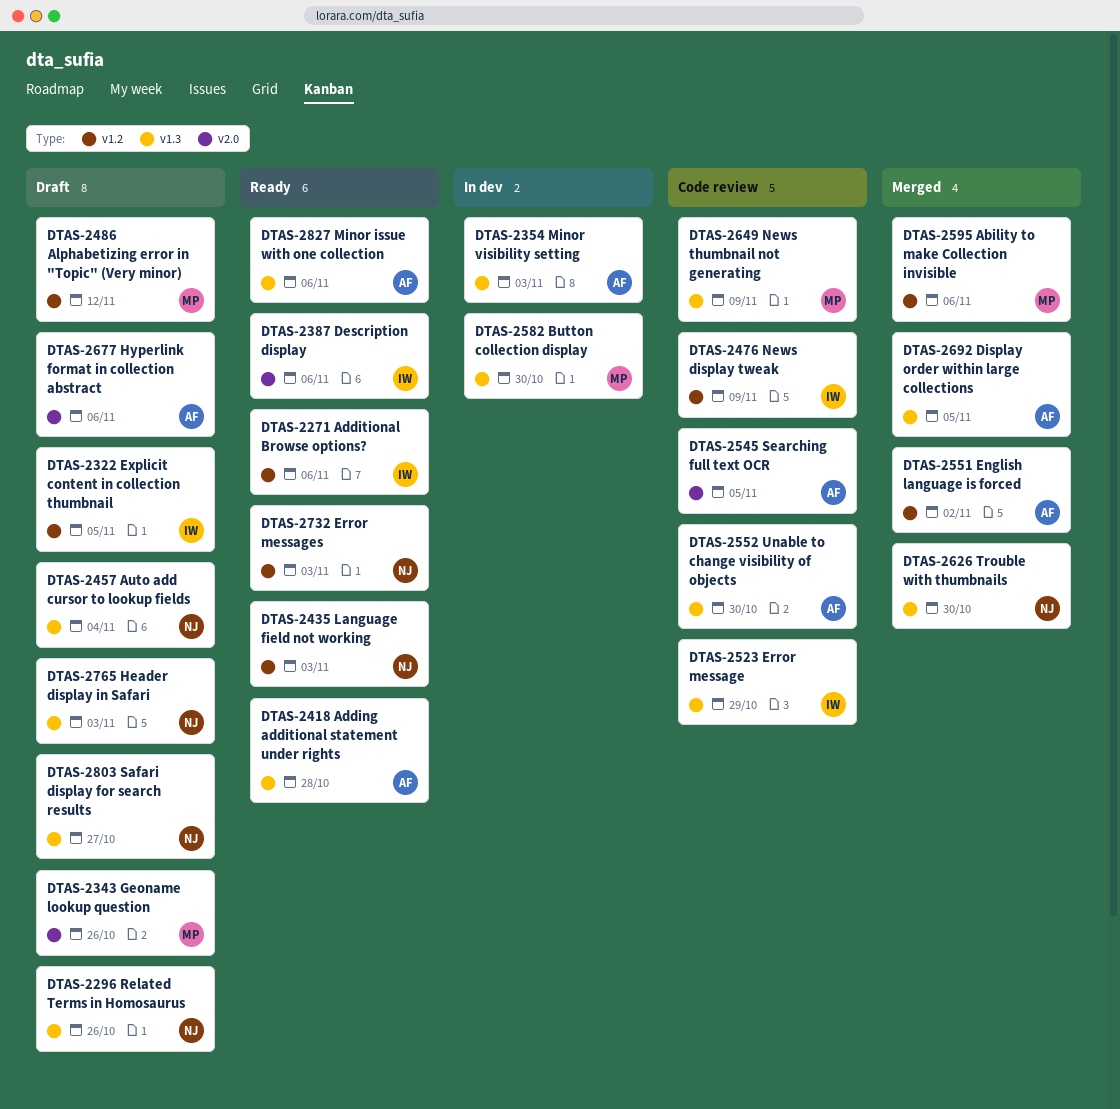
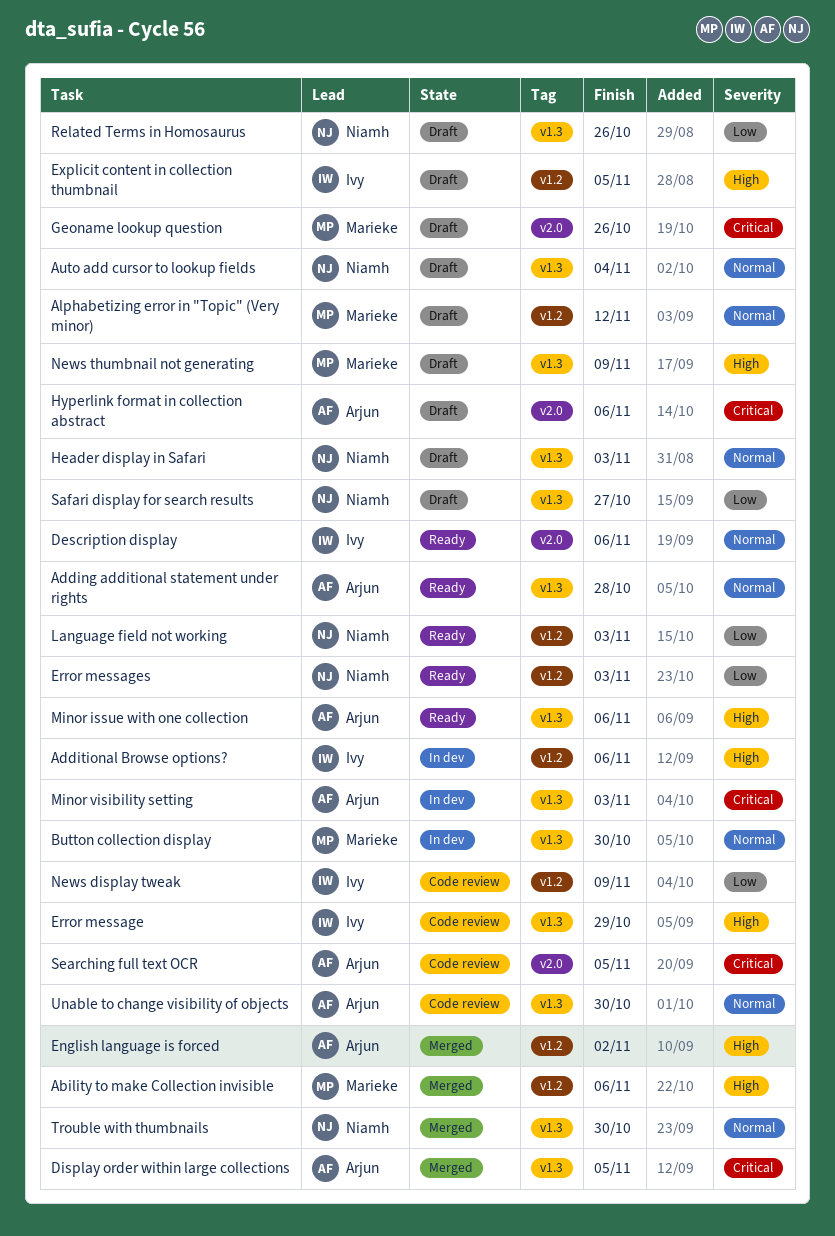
Additional Browse options?, status: Ready -> In dev
News thumbnail not generating, status: Code review -> Draft

